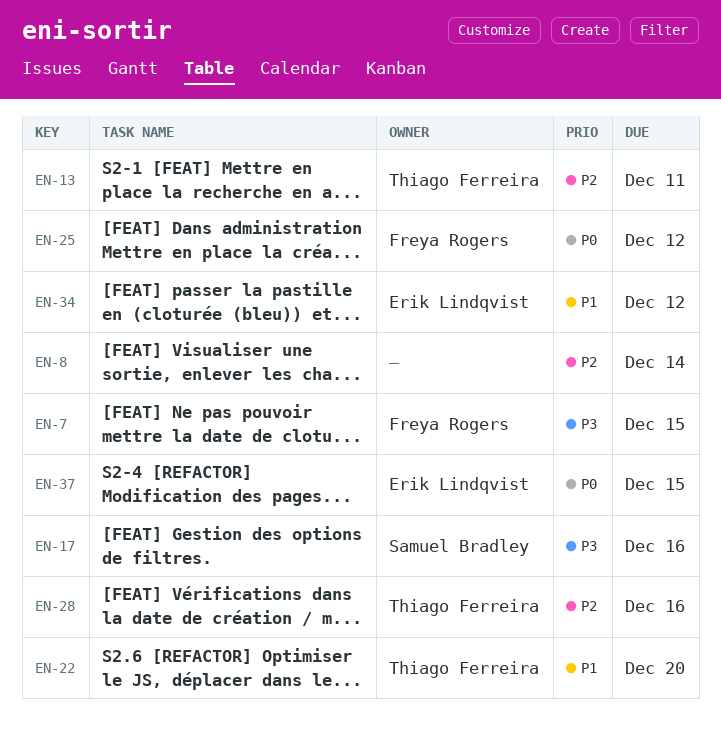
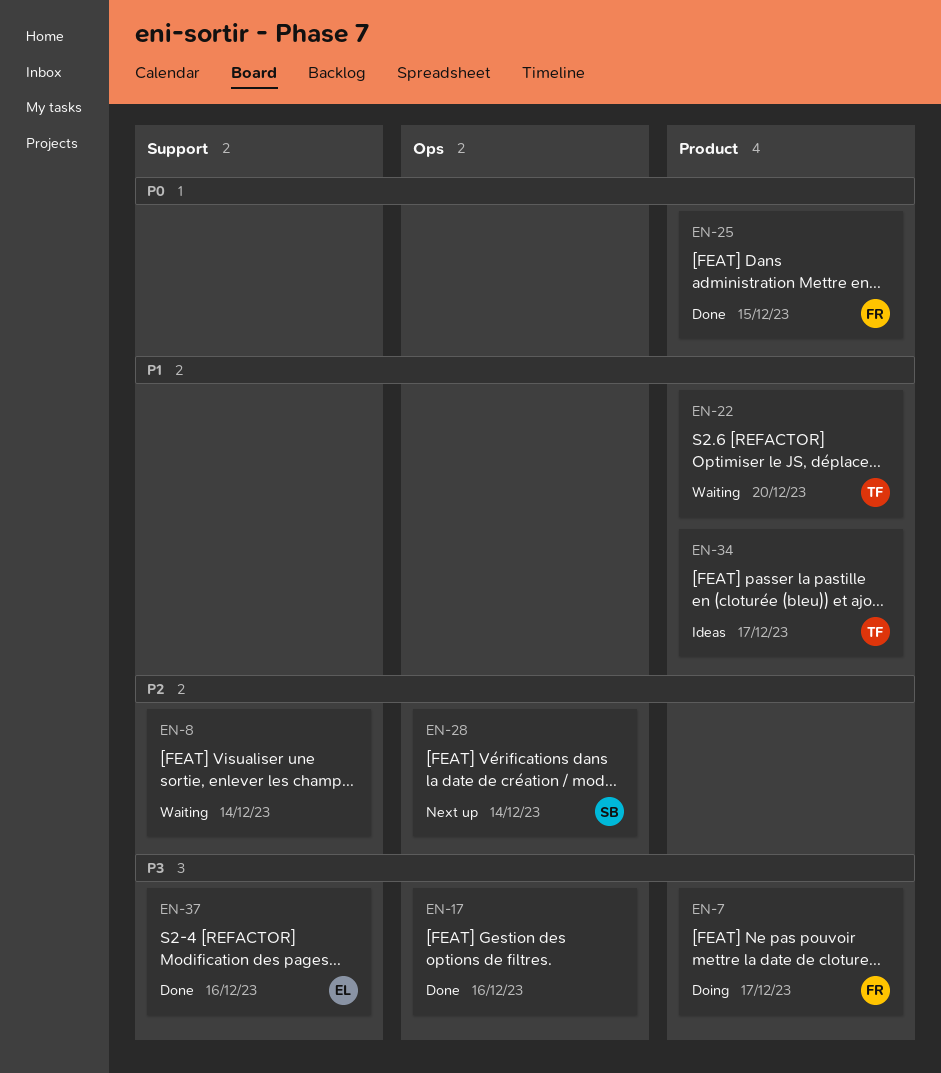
EN-7, due: Dec 15 -> Dec 17
EN-13: present -> none
EN-17, owner: Samuel Bradley -> none
EN-25, due: Dec 12 -> Dec 15
EN-28, owner: Thiago Ferreira -> Samuel Bradley
EN-28, due: Dec 16 -> Dec 14
EN-34, owner: Erik Lindqvist -> Thiago Ferreira
EN-34, due: Dec 12 -> Dec 17
EN-37, priority: P0 -> P3
EN-37, due: Dec 15 -> Dec 16

